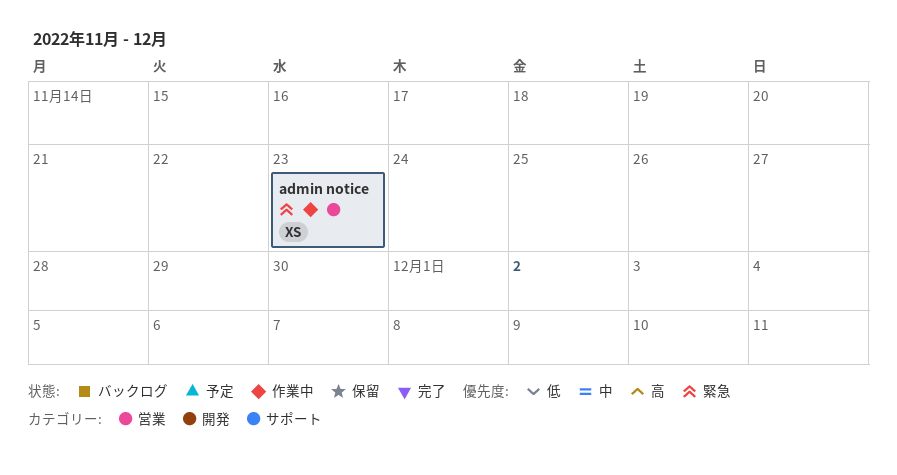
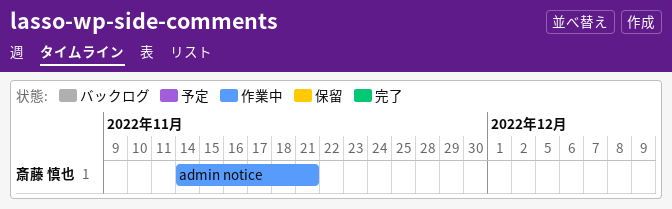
admin notice, due: Nov 23 -> Nov 21

